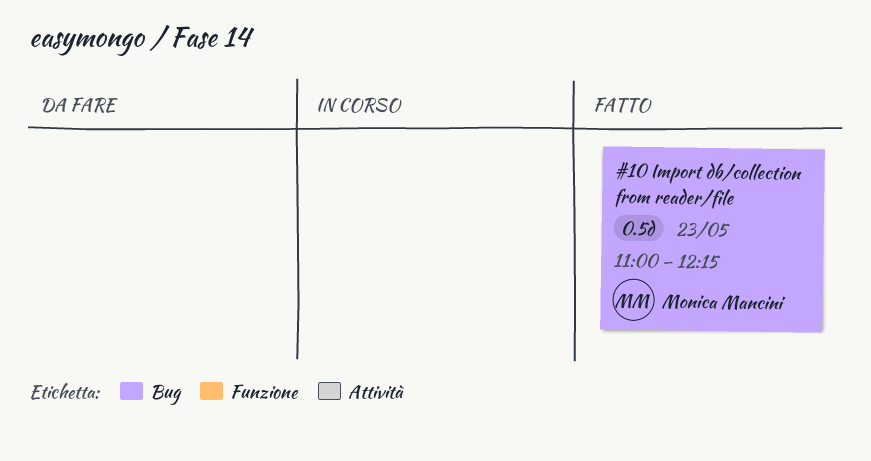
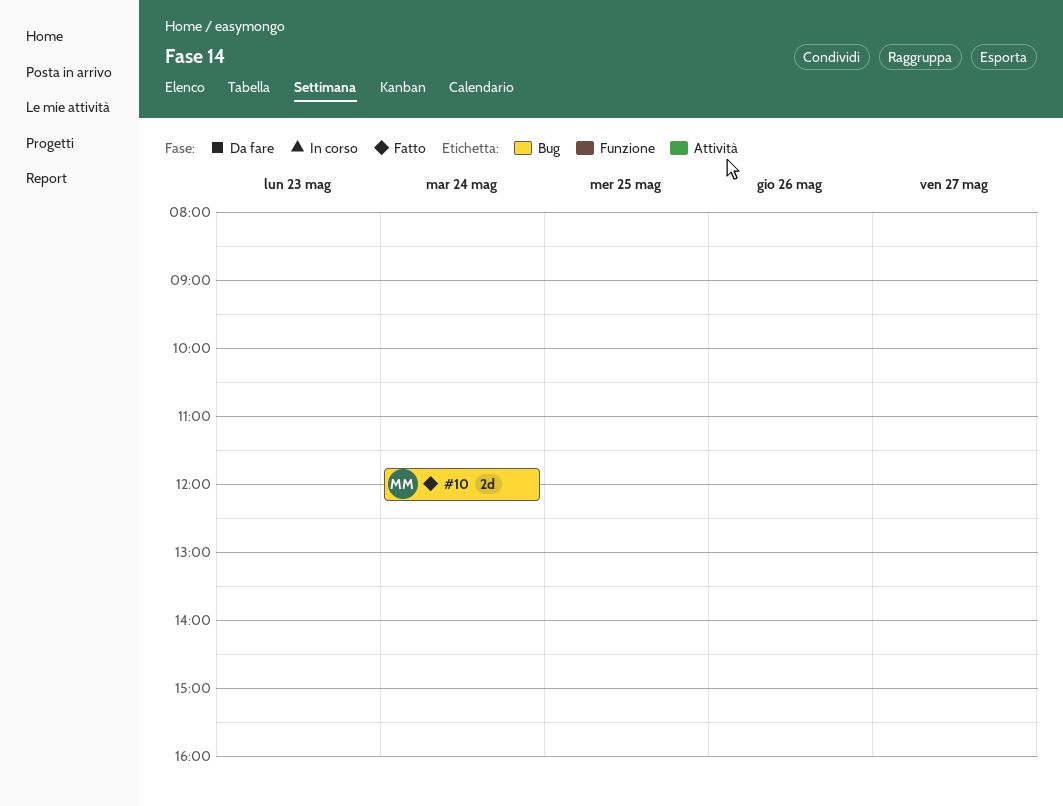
#10, estimate: 0.5d -> 2d
#10, day: May 23 -> May 24
#10, begins: 11:00 -> 11:45

